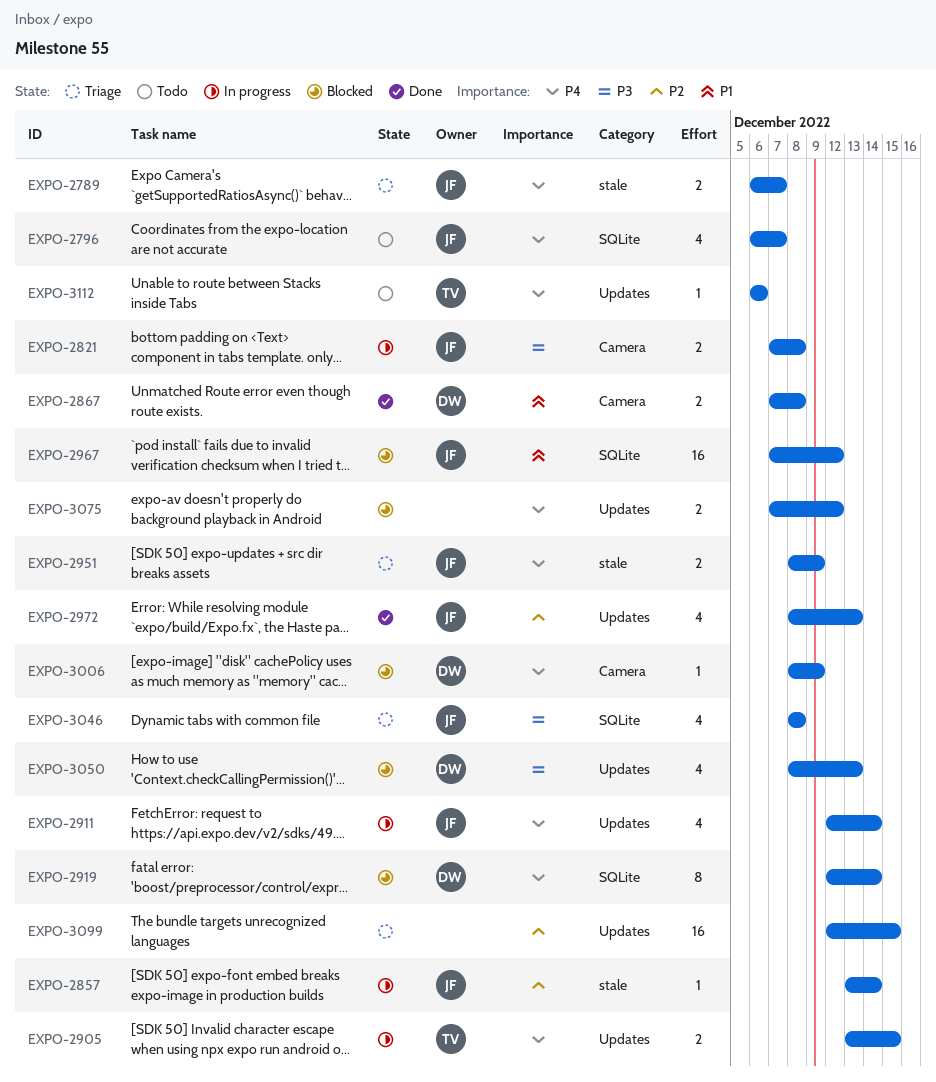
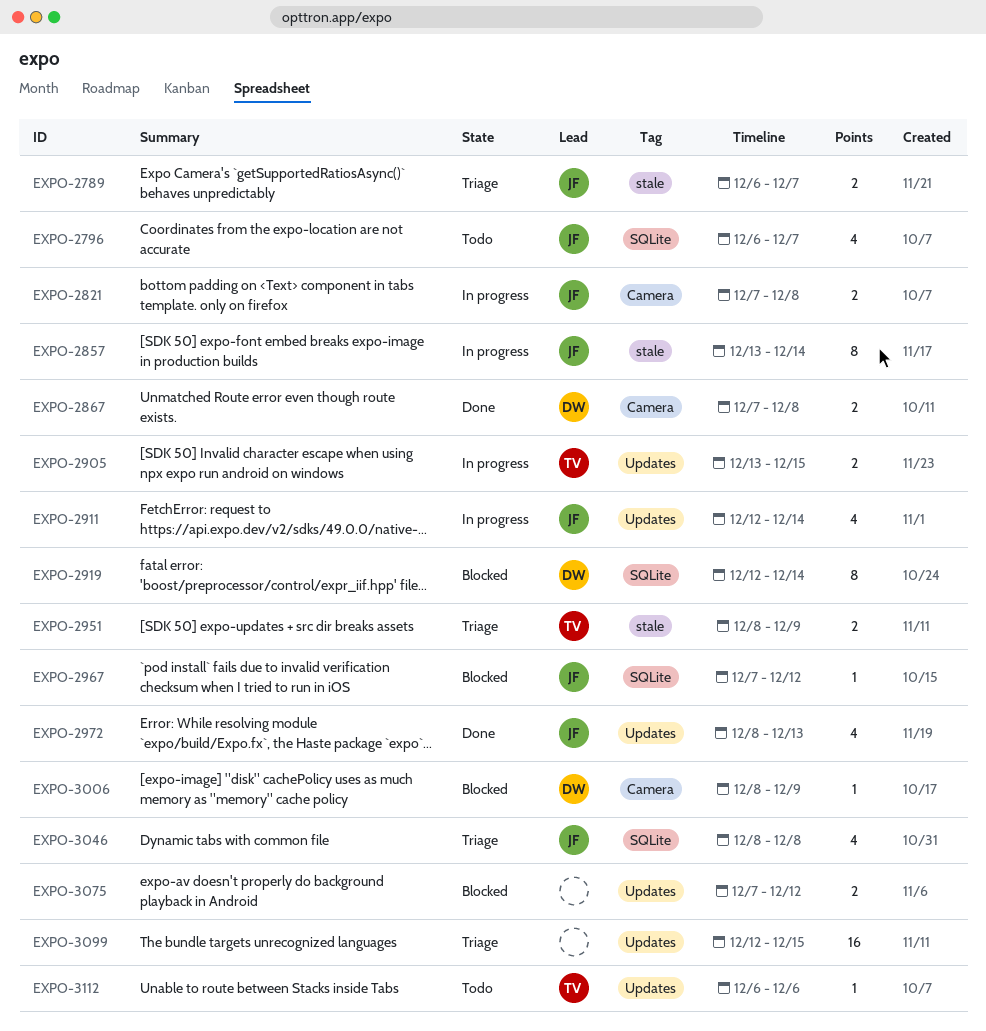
EXPO-2857, estimate: 1 -> 8
EXPO-2951, owner: JF -> TV
EXPO-2967, estimate: 16 -> 1
EXPO-3050: present -> none

